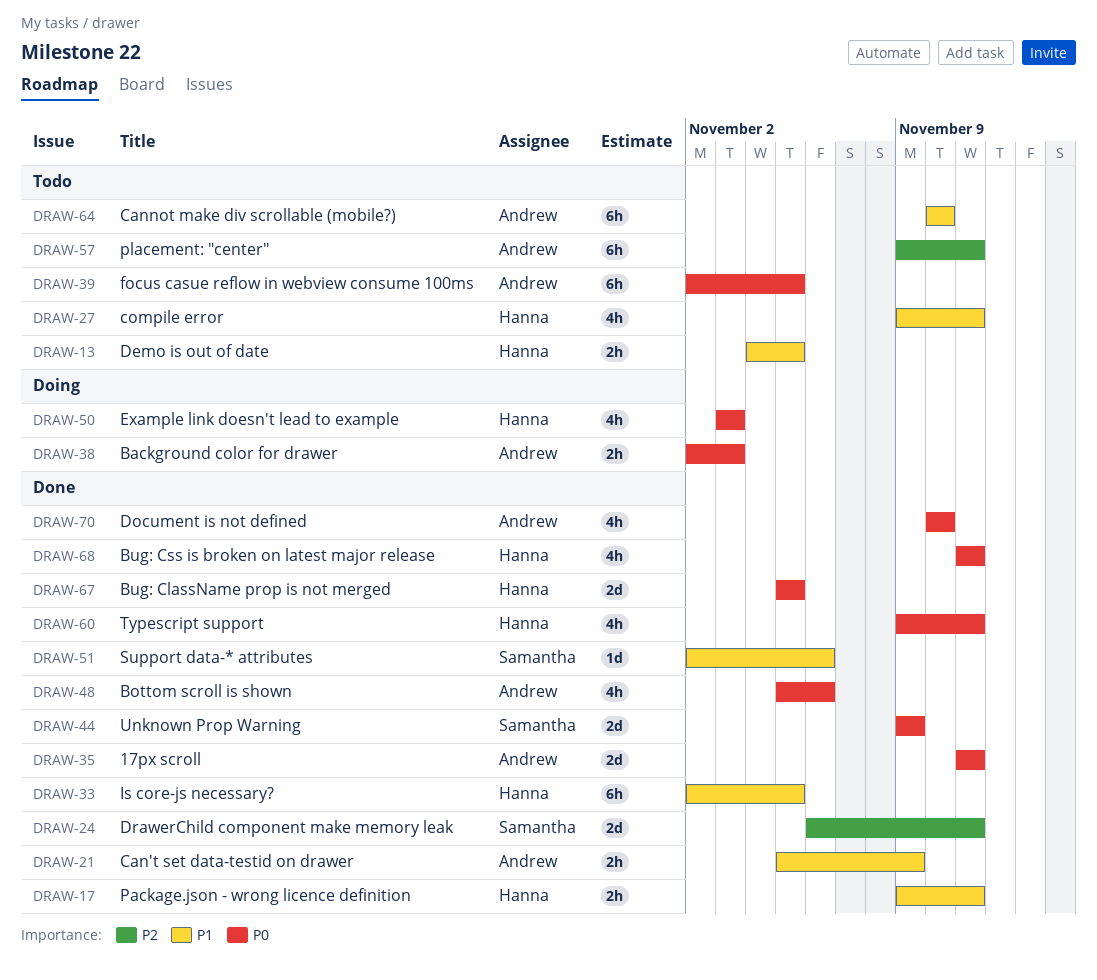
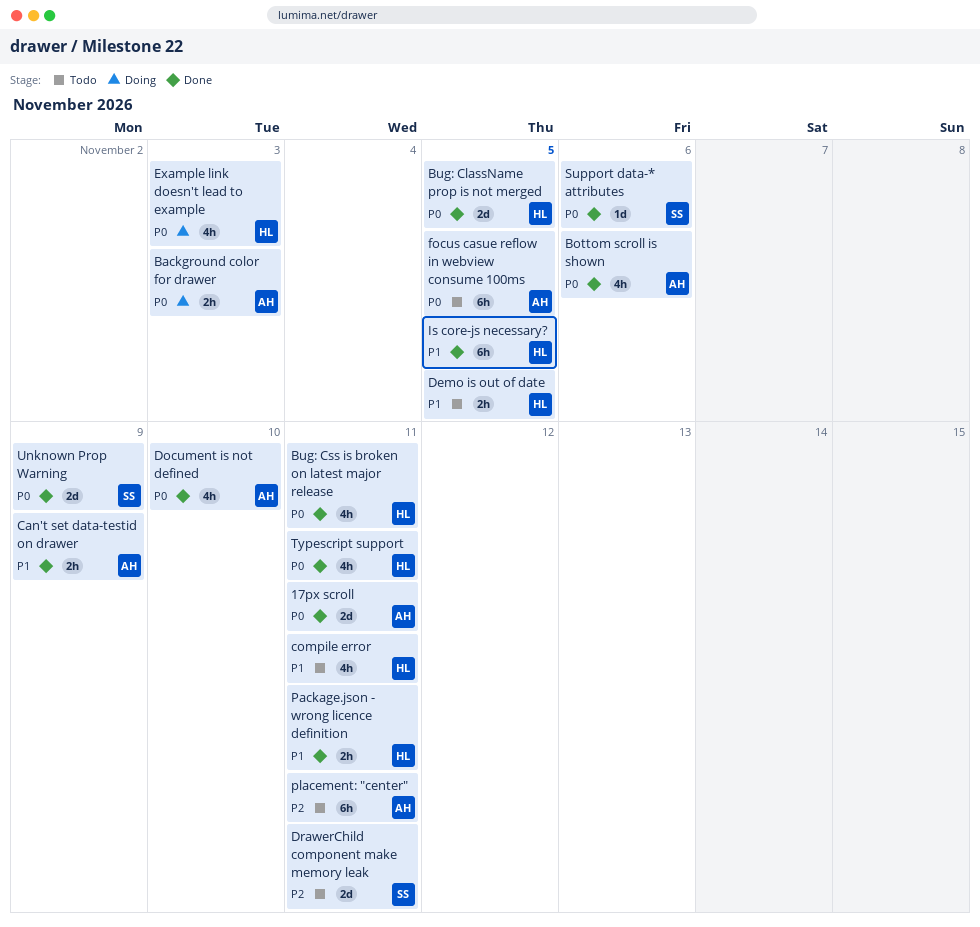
Cannot make div scrollable (mobile?): present -> none
DrawerChild component make memory leak, status: Done -> Todo
Support data-* attributes, priority: P1 -> P0

